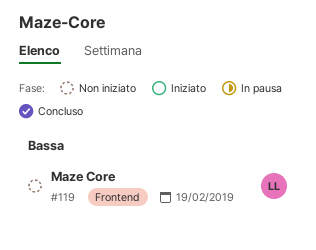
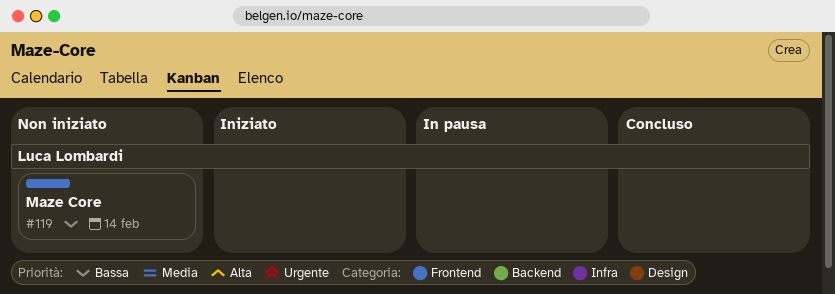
#119, due: Feb 19 -> Feb 14

